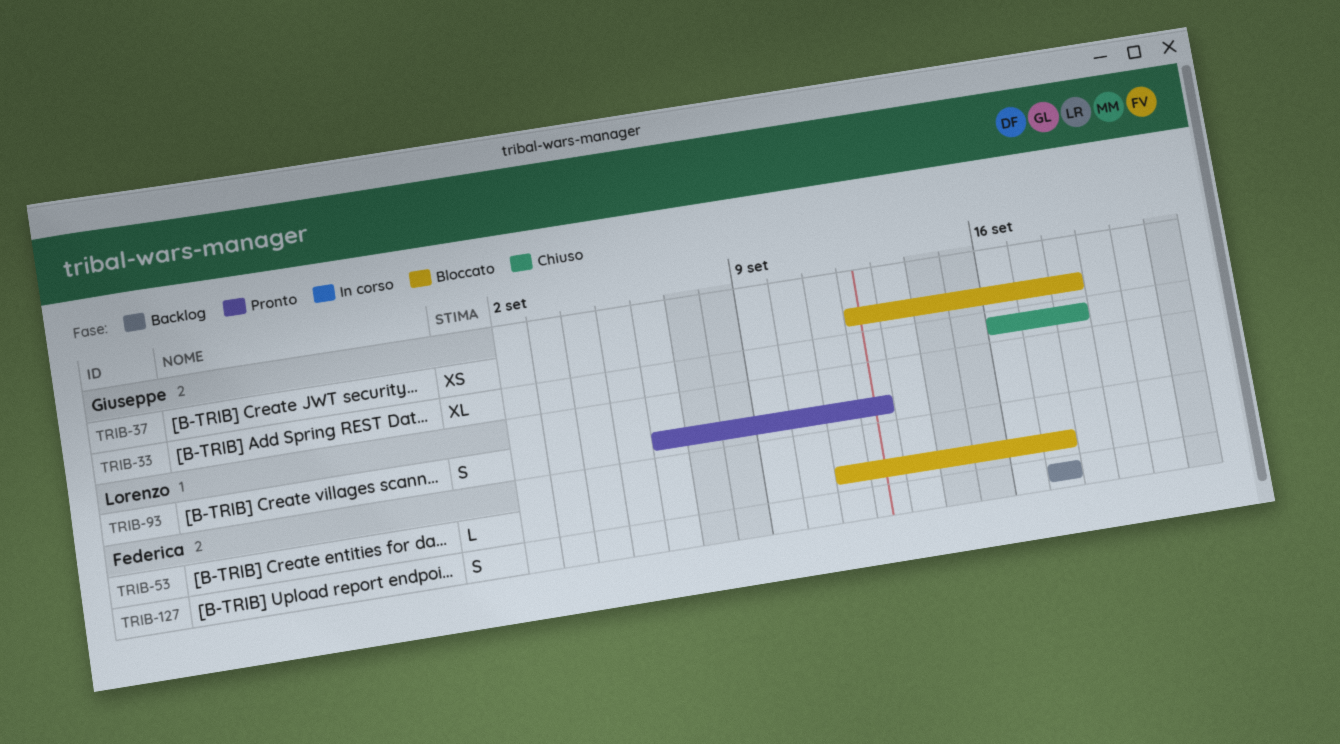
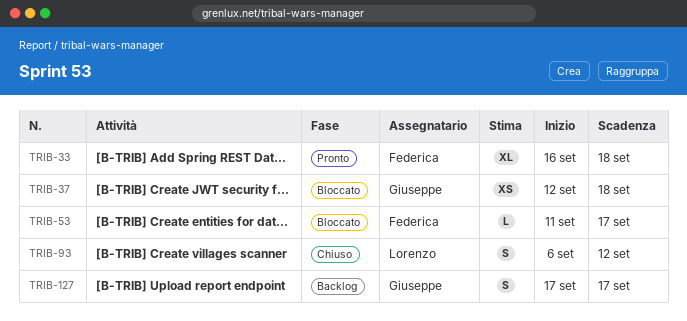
TRIB-33, status: Chiuso -> Pronto
TRIB-33, owner: Giuseppe -> Federica
TRIB-93, status: Pronto -> Chiuso
TRIB-127, owner: Federica -> Giuseppe

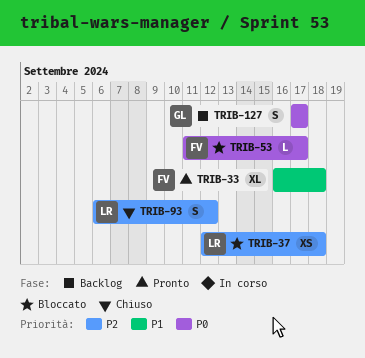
TRIB-37, owner: Giuseppe -> Lorenzo

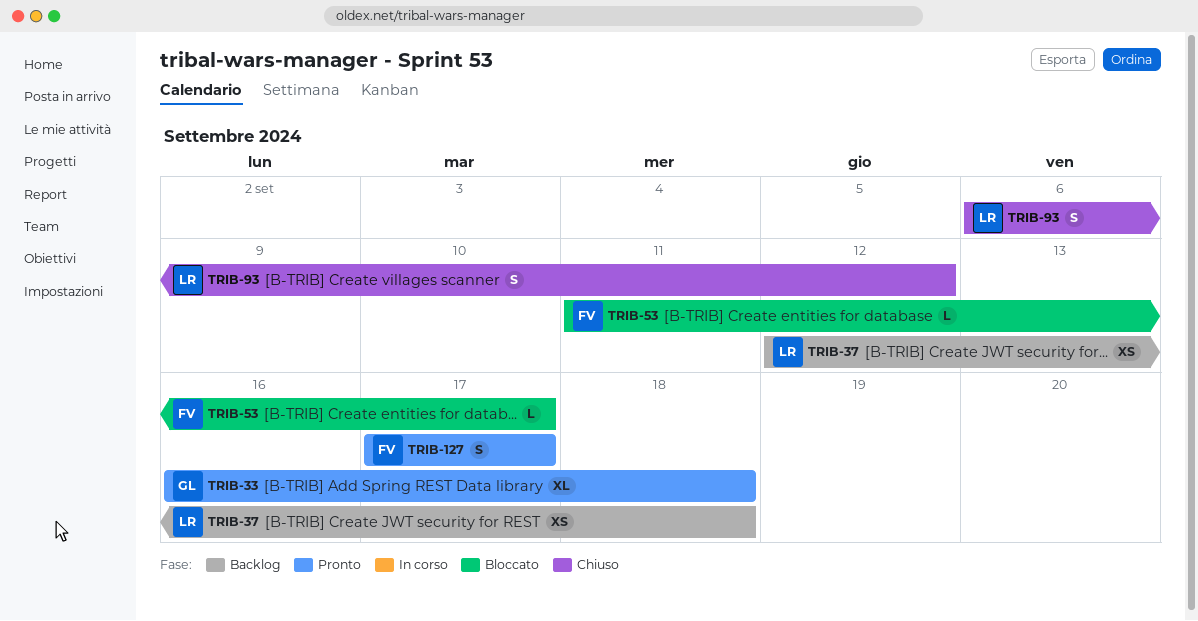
TRIB-33, owner: FV -> GL
TRIB-37, status: Bloccato -> Backlog
TRIB-127, status: Backlog -> Pronto
TRIB-127, owner: GL -> FV

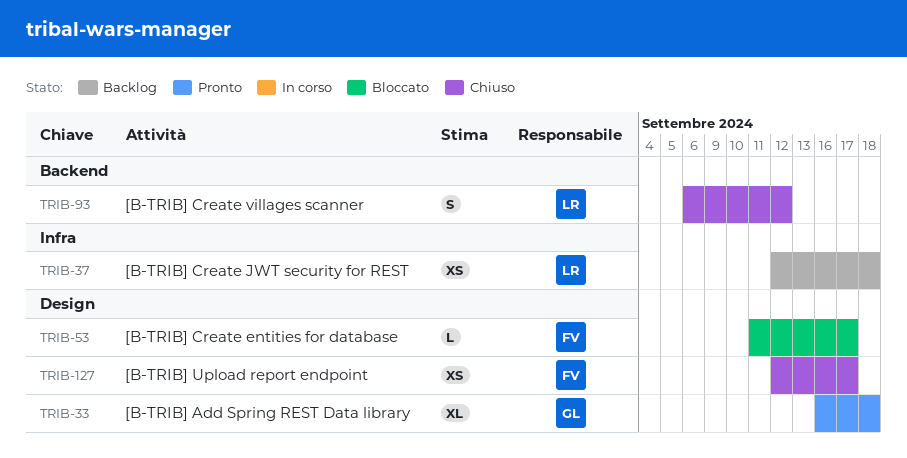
TRIB-127, status: Pronto -> Chiuso
TRIB-127, estimate: S -> XS
TRIB-127, start: Sep 17 -> Sep 12

